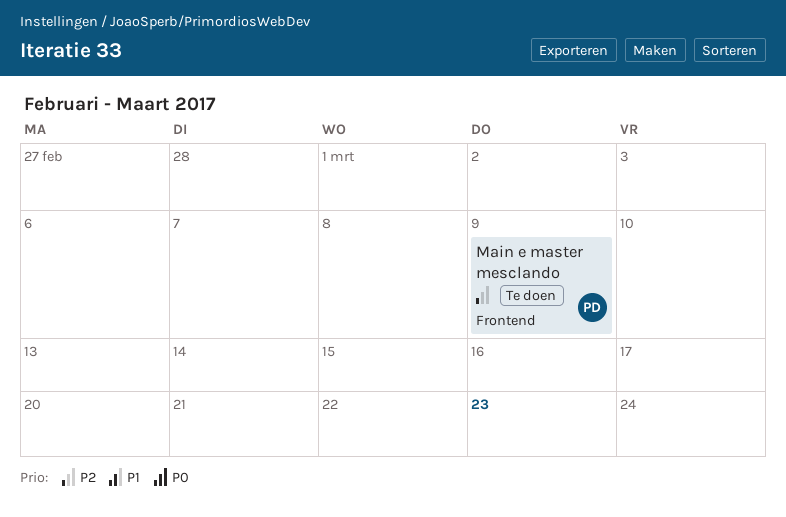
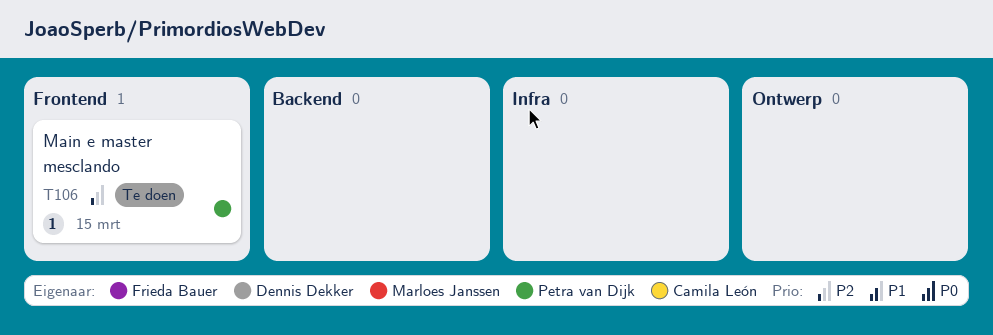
Main e master mesclando, due: Mar 9 -> Mar 15

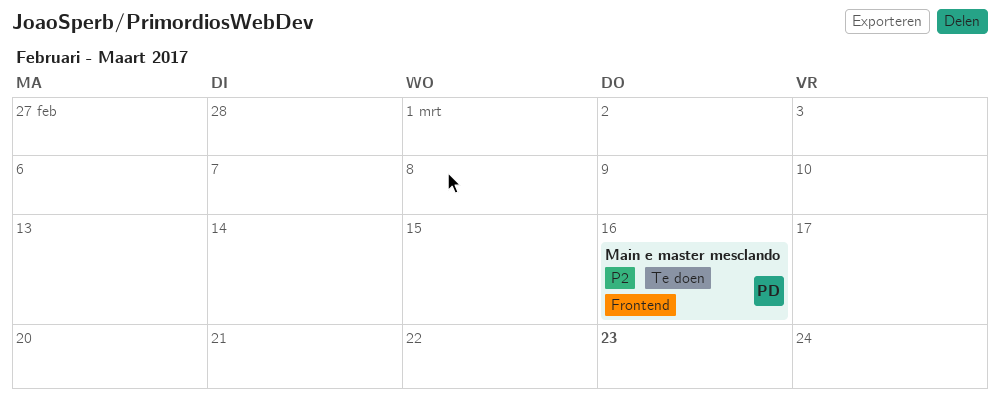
Main e master mesclando, due: Mar 15 -> Mar 16

